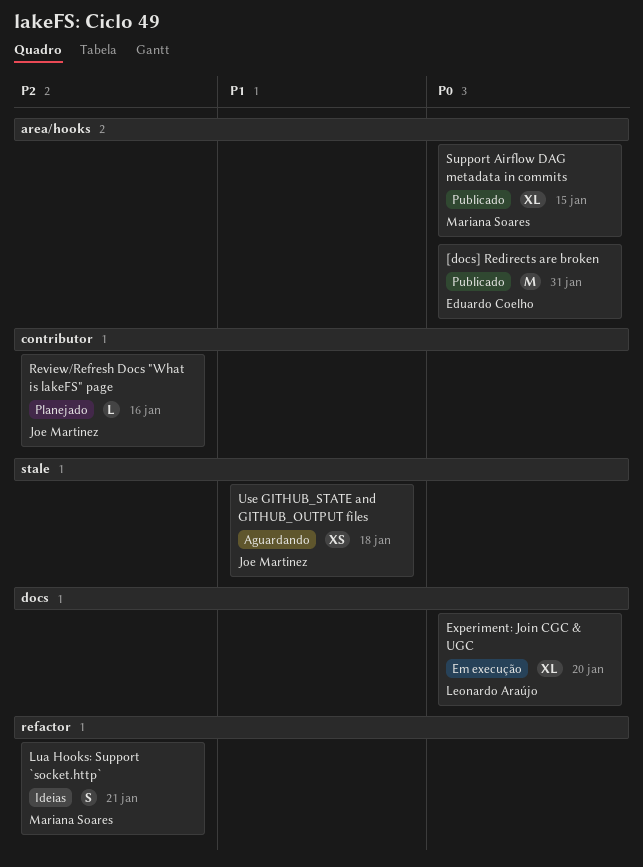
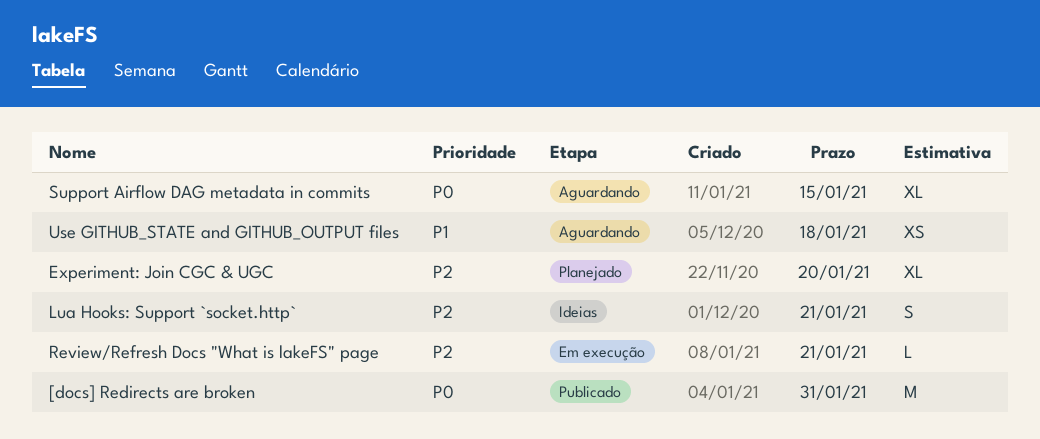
Experiment: Join CGC & UGC, status: Em execução -> Planejado
Experiment: Join CGC & UGC, priority: P0 -> P2
Review/Refresh Docs "What is lakeFS" page, status: Planejado -> Em execução
Review/Refresh Docs "What is lakeFS" page, due: Jan 16 -> Jan 21
Support Airflow DAG metadata in commits, status: Publicado -> Aguardando

